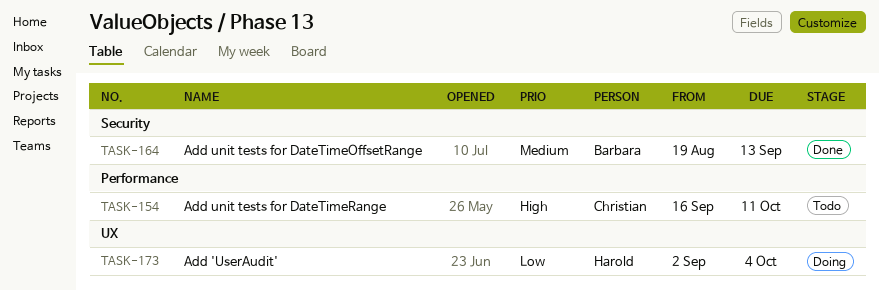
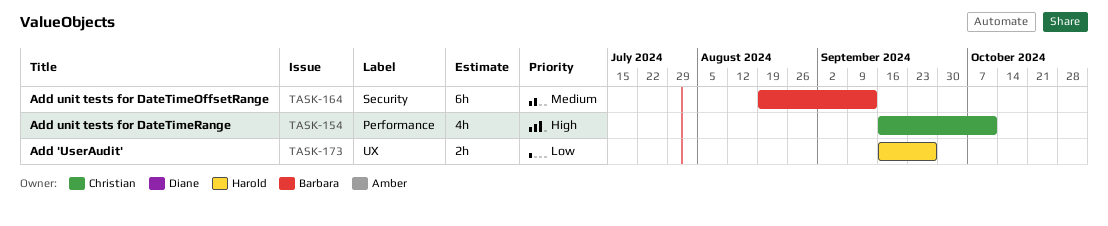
TASK-173, start: Sep 2 -> Sep 16
TASK-173, due: Oct 4 -> Sep 27

